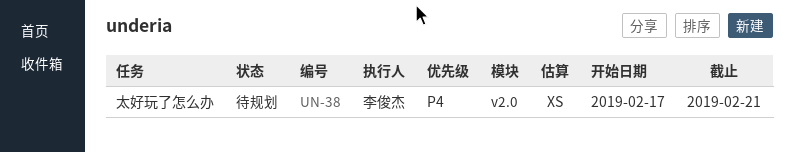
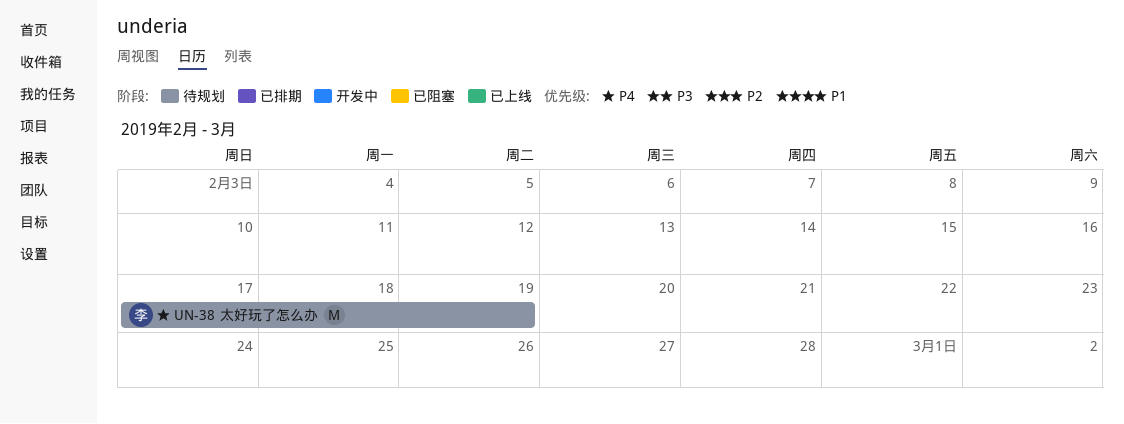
UN-38, estimate: XS -> M
UN-38, due: Feb 21 -> Feb 19

